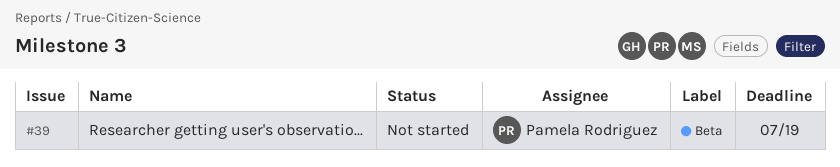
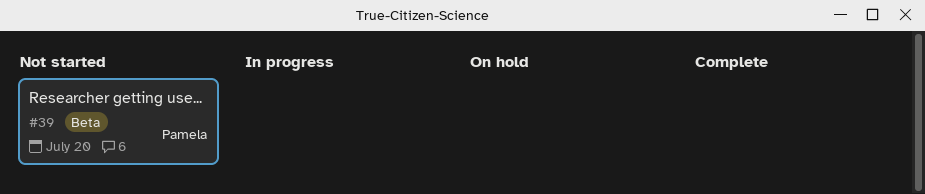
#39, due: Jul 19 -> Jul 20

